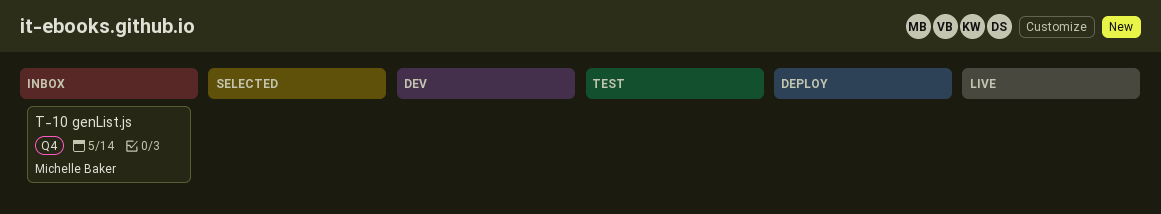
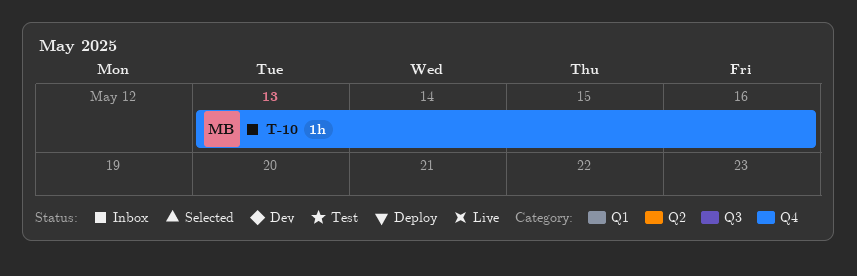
T-10, due: May 14 -> May 16

